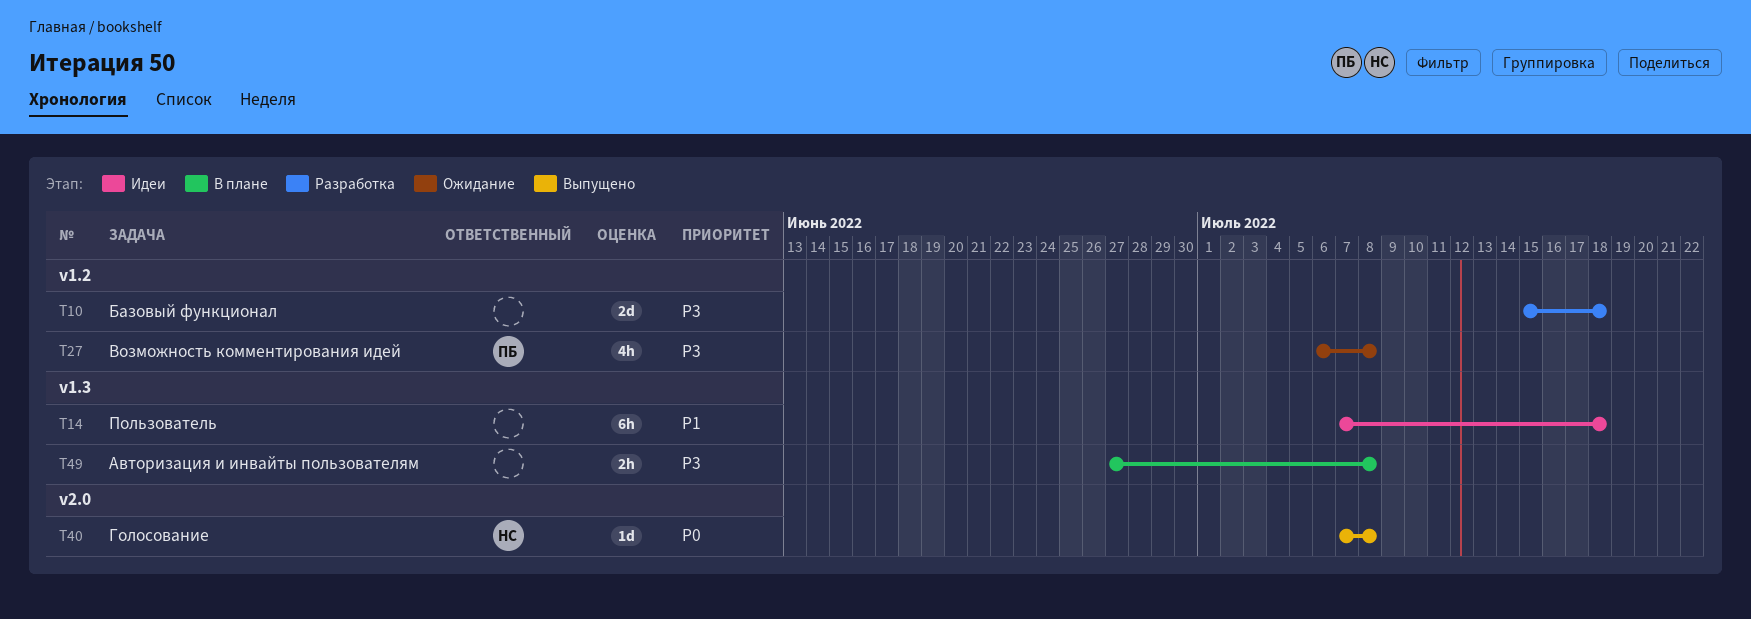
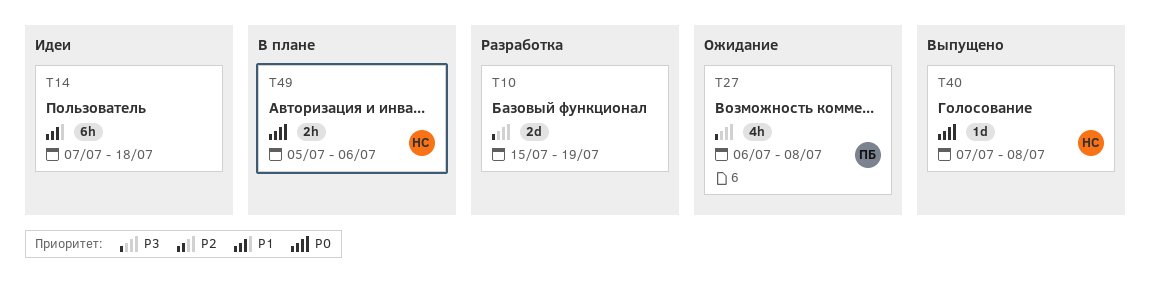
T10, due: Jul 18 -> Jul 19
T49, owner: none -> НС
T49, priority: P3 -> P0
T49, start: Jun 27 -> Jul 5
T49, due: Jul 8 -> Jul 6

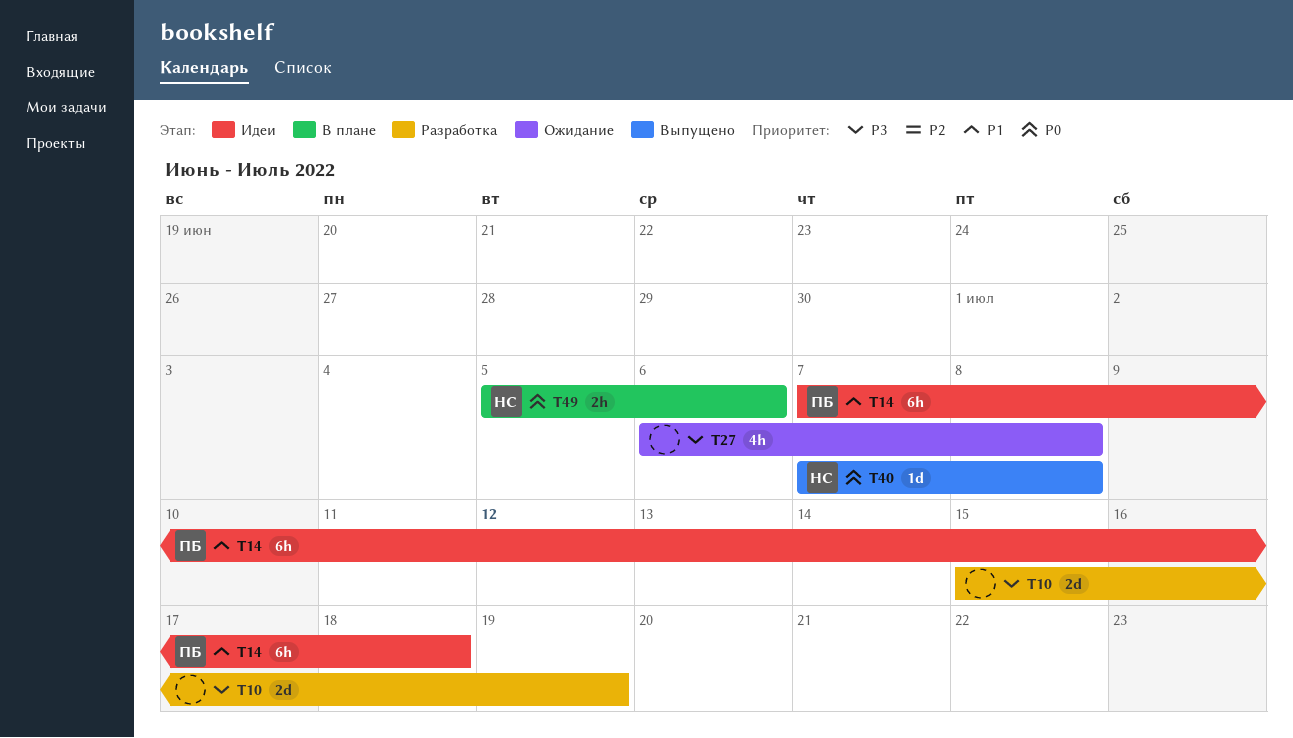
T14, owner: none -> ПБ
T27, owner: ПБ -> none

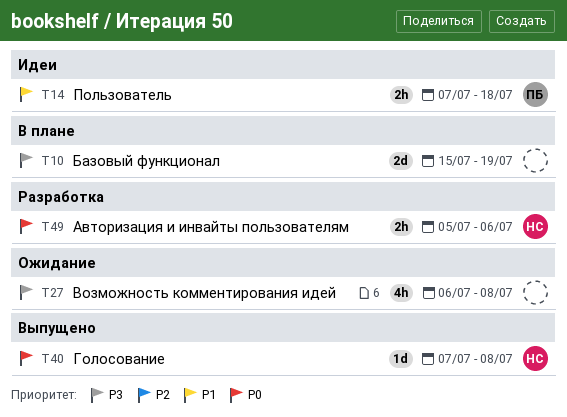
T10, status: Разработка -> В плане
T14, estimate: 6h -> 2h
T49, status: В плане -> Разработка

